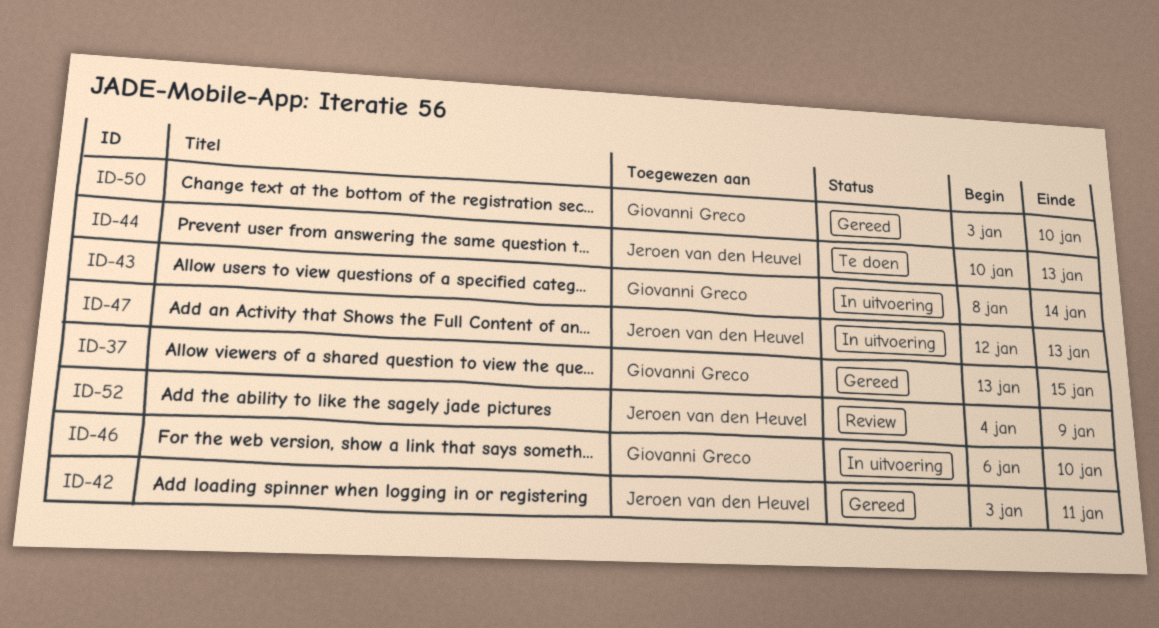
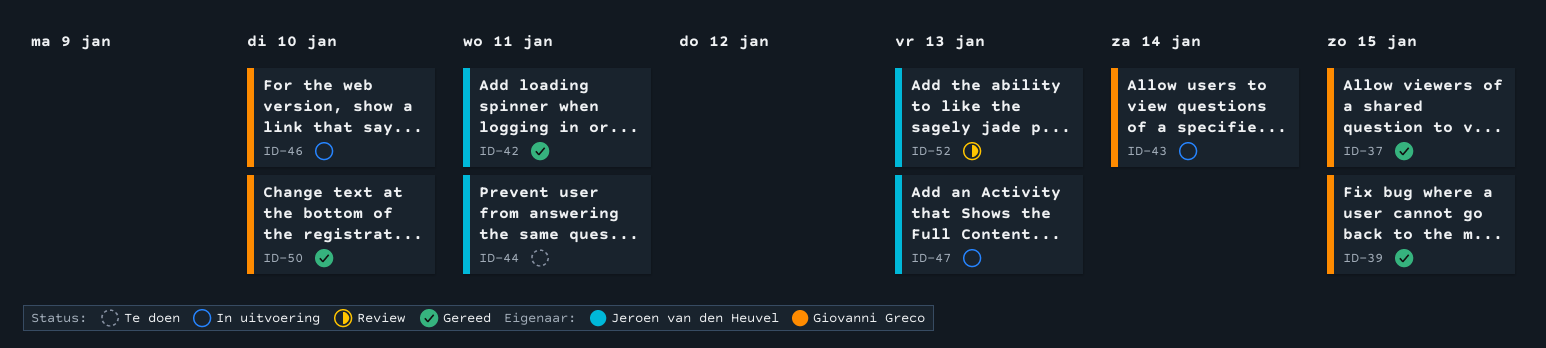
ID-39: none -> present
ID-44, due: Jan 13 -> Jan 11
ID-52, due: Jan 9 -> Jan 13

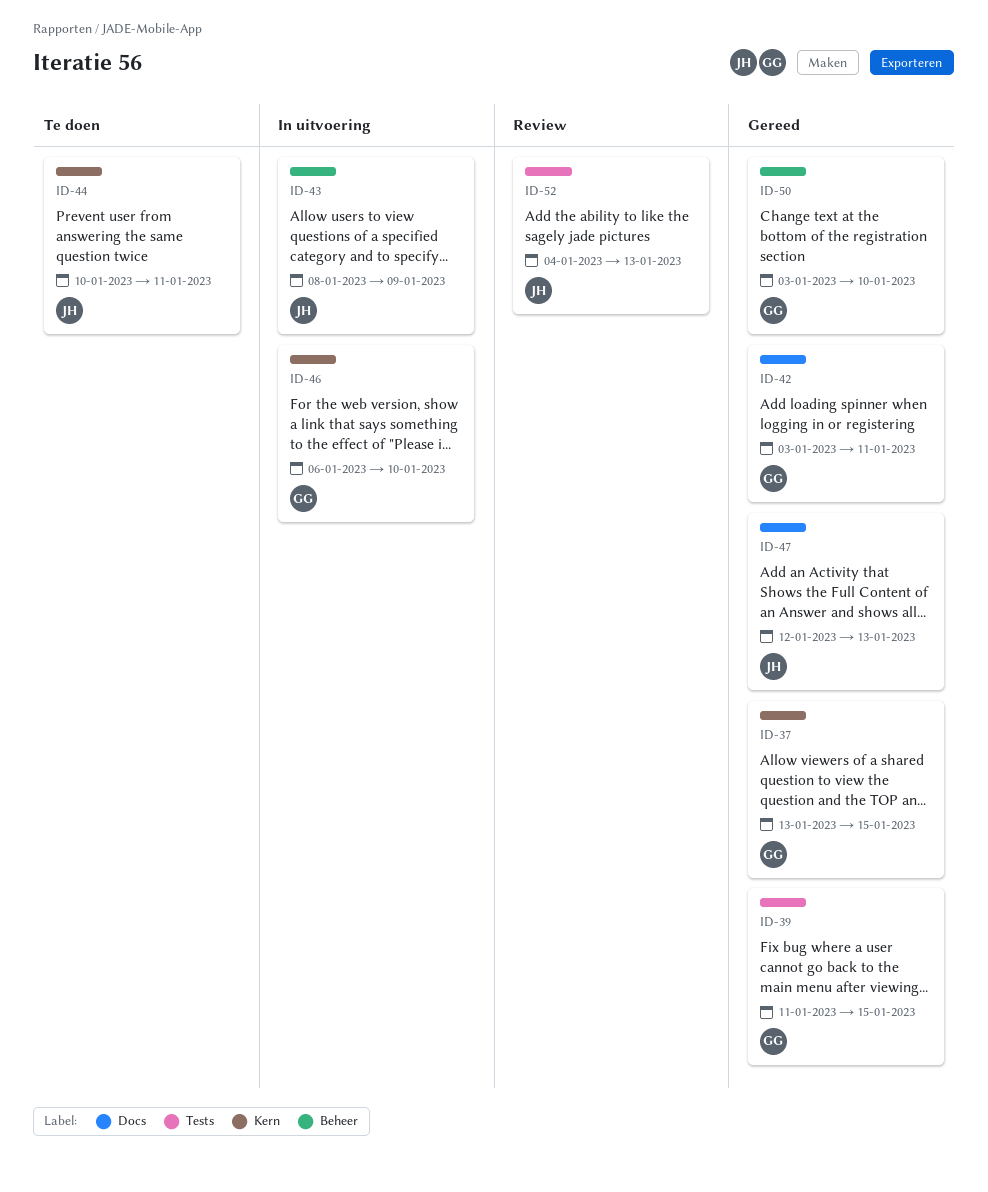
ID-42, owner: Jeroen van den Heuvel -> Giovanni Greco
ID-43, owner: Giovanni Greco -> Jeroen van den Heuvel
ID-43, due: Jan 14 -> Jan 9
ID-47, status: In uitvoering -> Gereed

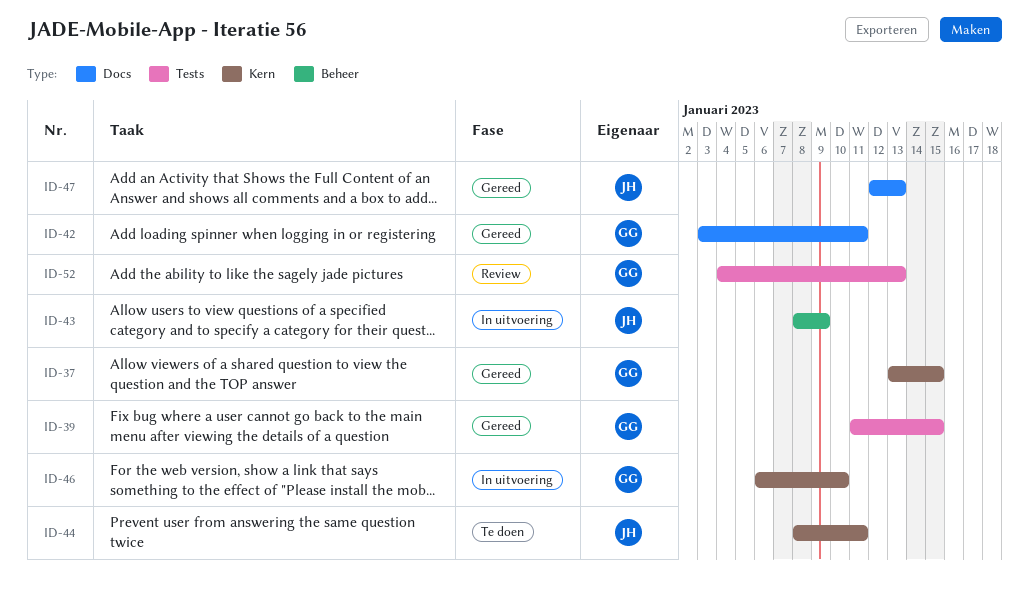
ID-44, start: Jan 10 -> Jan 8
ID-50: present -> none
ID-52, owner: JH -> GG

